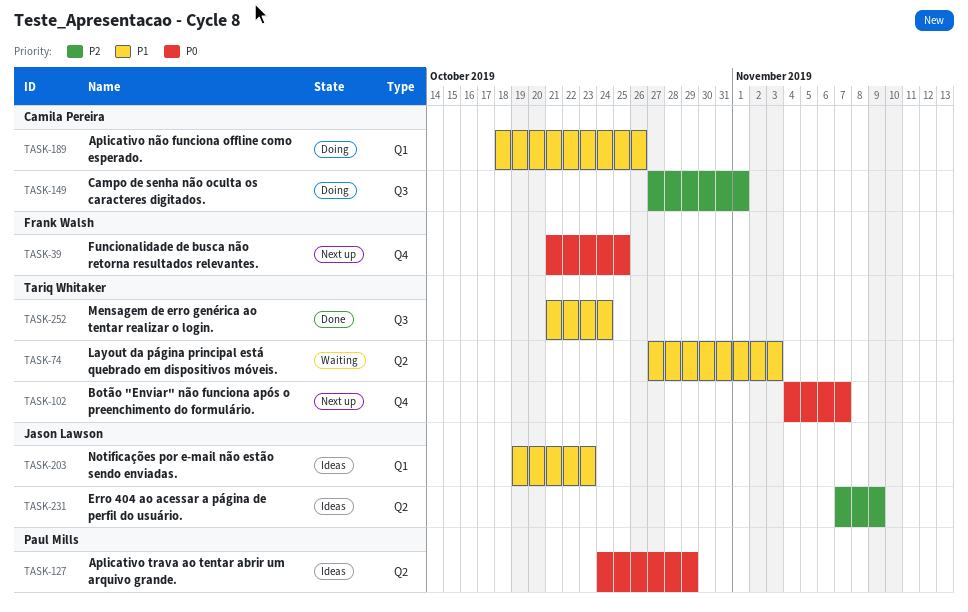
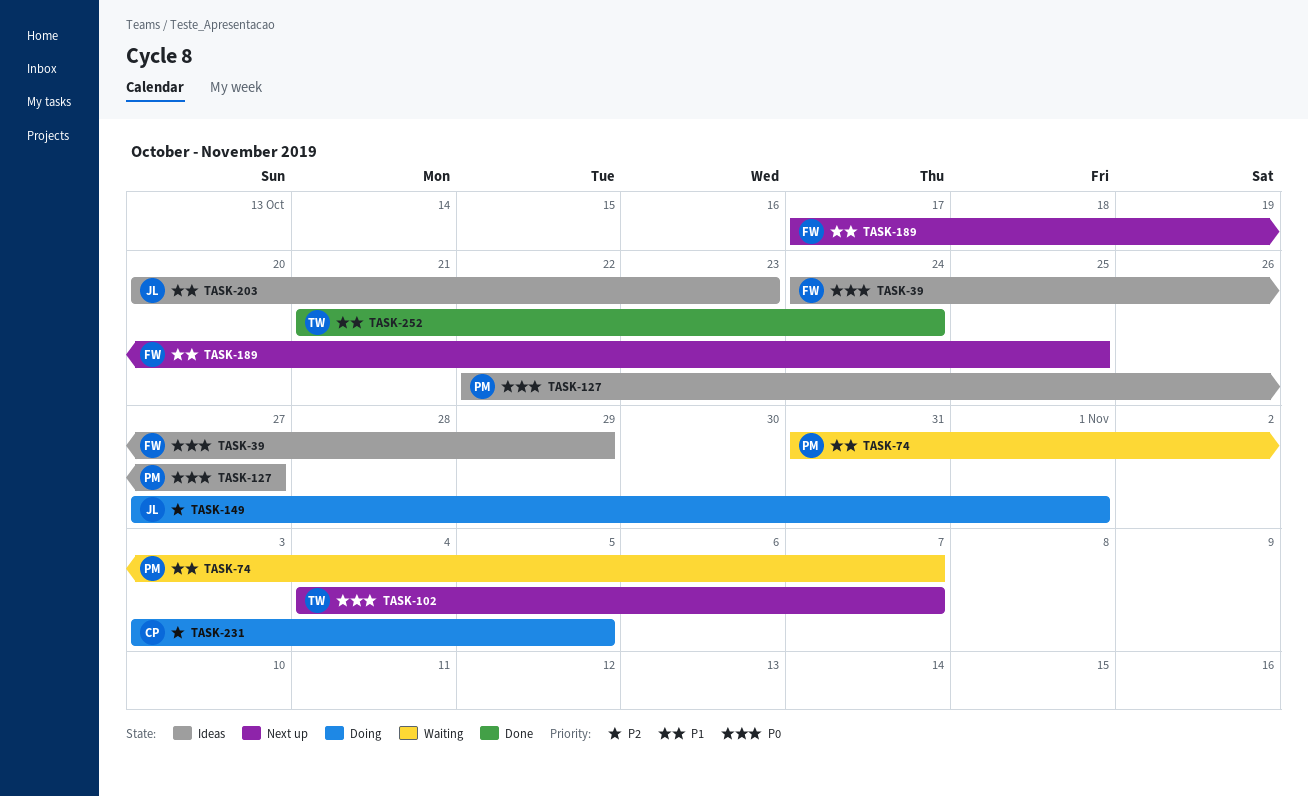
TASK-39, status: Next up -> Ideas
TASK-39, start: Oct 21 -> Oct 24
TASK-39, due: Oct 25 -> Oct 29
TASK-74, owner: Tariq Whitaker -> Paul Mills
TASK-74, start: Oct 27 -> Oct 31
TASK-74, due: Nov 3 -> Nov 7
TASK-127, start: Oct 24 -> Oct 22
TASK-127, due: Oct 29 -> Oct 27
TASK-149, owner: Camila Pereira -> Jason Lawson
TASK-189, status: Doing -> Next up
TASK-189, owner: Camila Pereira -> Frank Walsh
TASK-189, start: Oct 18 -> Oct 17
TASK-189, due: Oct 26 -> Oct 25
TASK-203, start: Oct 19 -> Oct 20
TASK-231, status: Ideas -> Doing
TASK-231, owner: Jason Lawson -> Camila Pereira
TASK-231, start: Nov 7 -> Nov 3
TASK-231, due: Nov 9 -> Nov 5

